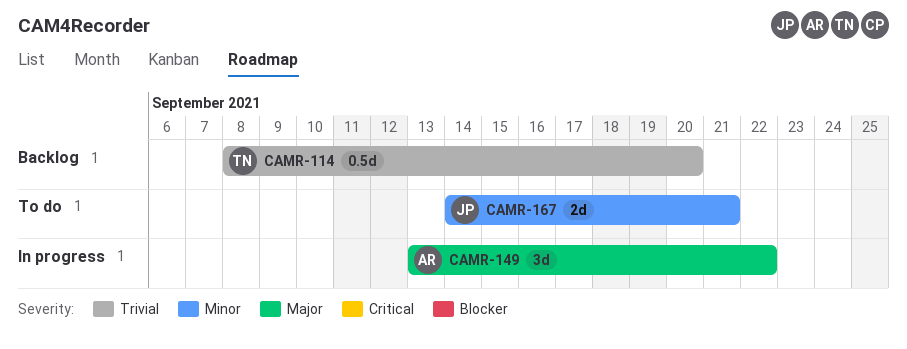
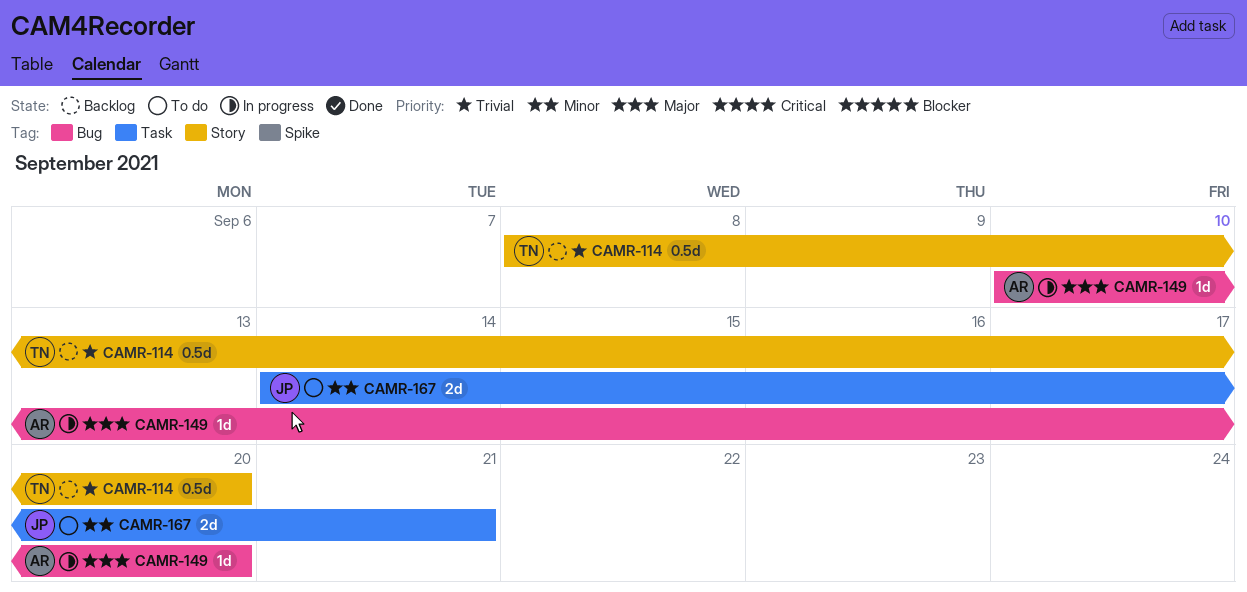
CAMR-149, estimate: 3d -> 1d
CAMR-149, start: Sep 13 -> Sep 10
CAMR-149, due: Sep 22 -> Sep 20

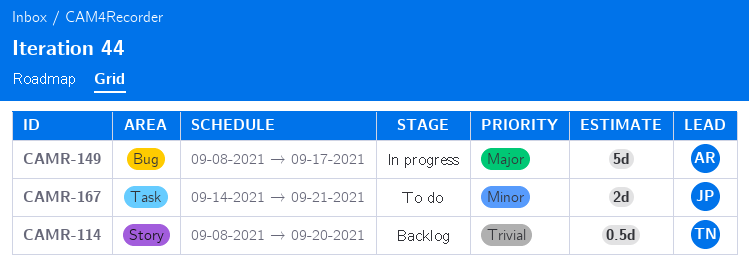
CAMR-149, estimate: 1d -> 5d
CAMR-149, start: Sep 10 -> Sep 8
CAMR-149, due: Sep 20 -> Sep 17

